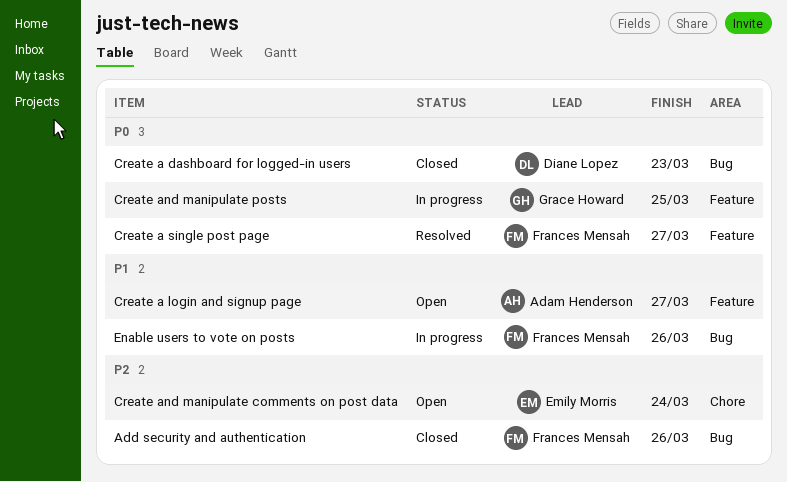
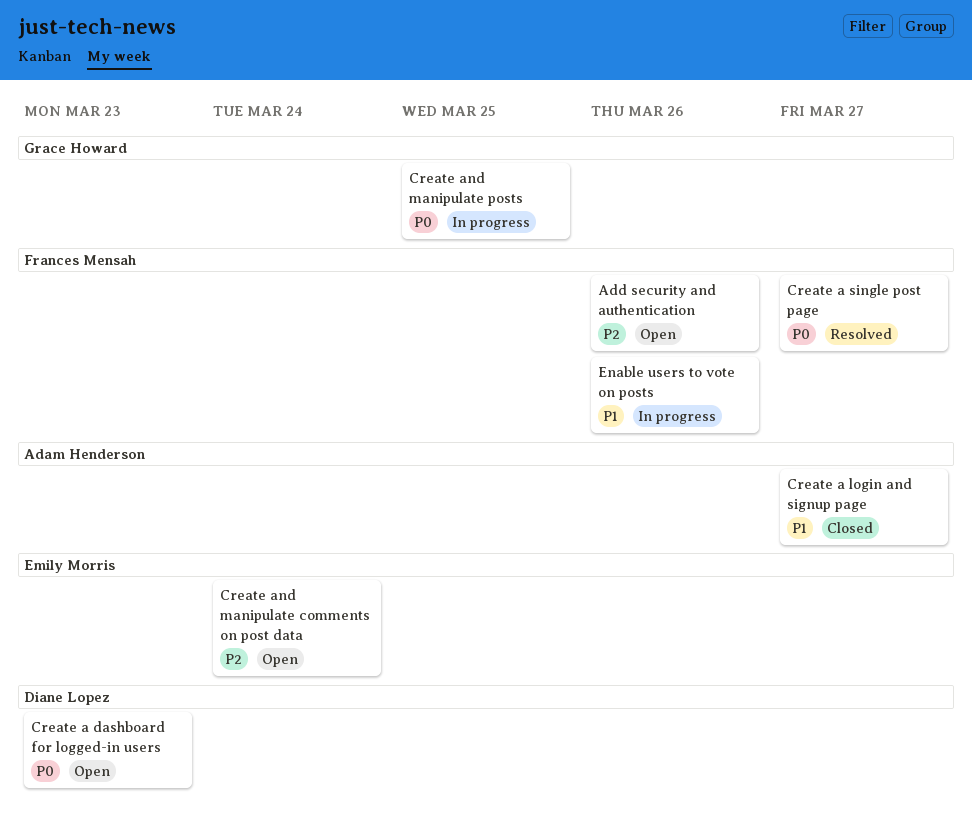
Add security and authentication, status: Closed -> Open
Create a dashboard for logged-in users, status: Closed -> Open
Create a login and signup page, status: Open -> Closed

